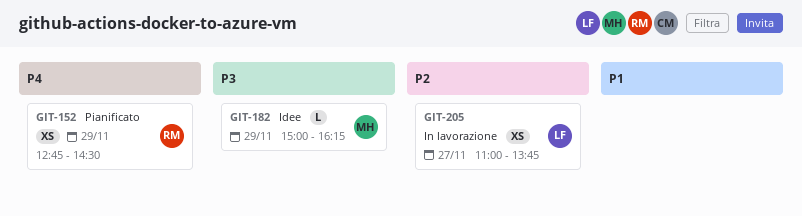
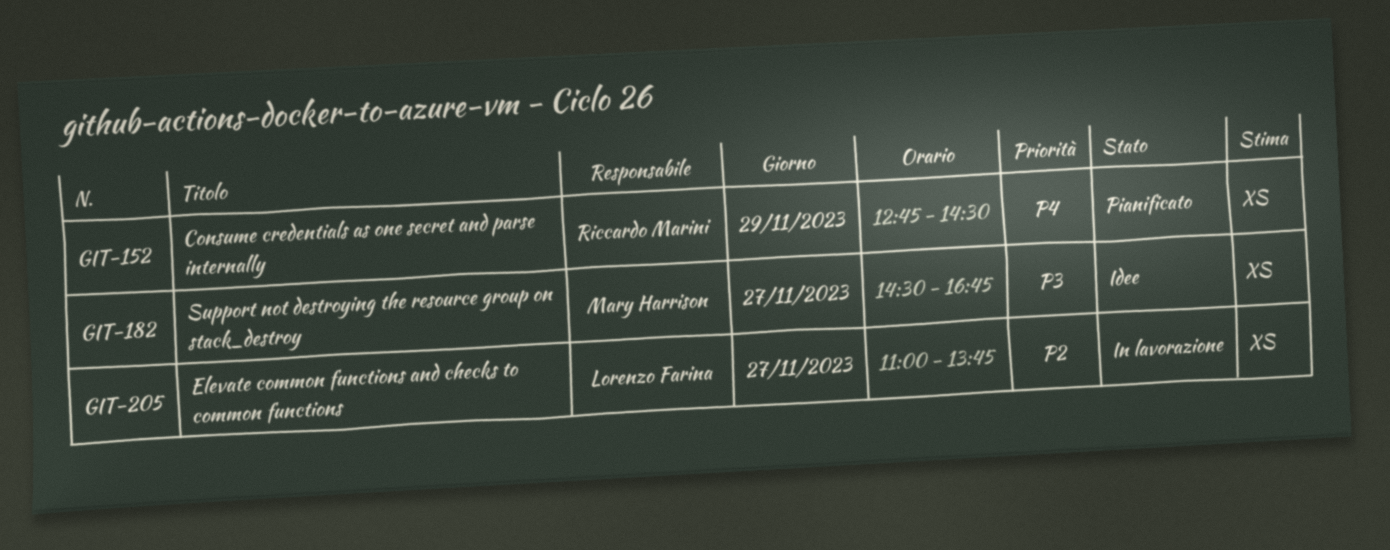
GIT-182, estimate: L -> XS
GIT-182, day: Nov 29 -> Nov 27
GIT-182, begins: 15:00 -> 14:30
GIT-182, ends: 16:15 -> 16:45

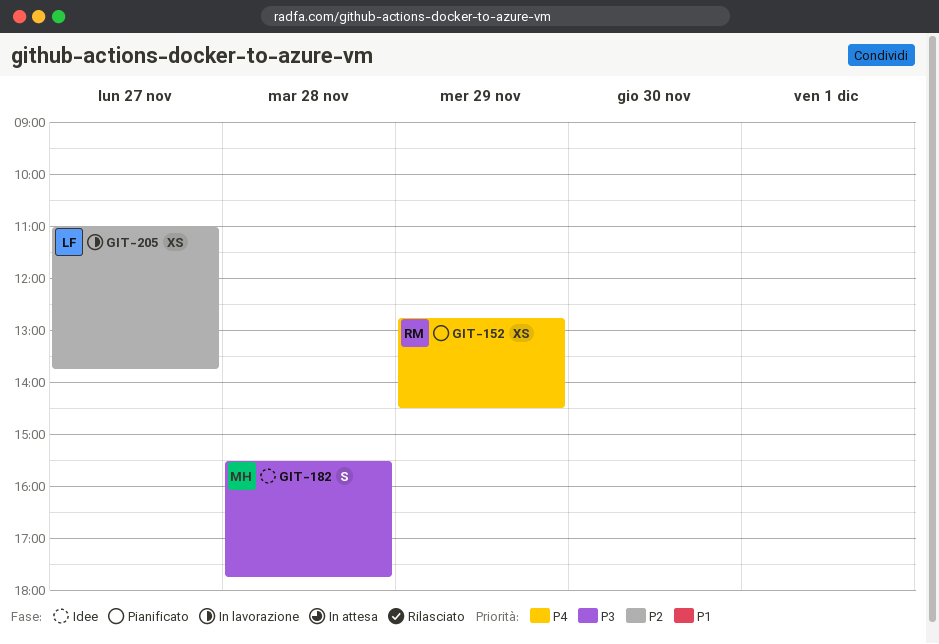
GIT-182, estimate: XS -> S
GIT-182, day: Nov 27 -> Nov 28
GIT-182, begins: 14:30 -> 15:30
GIT-182, ends: 16:45 -> 17:45

